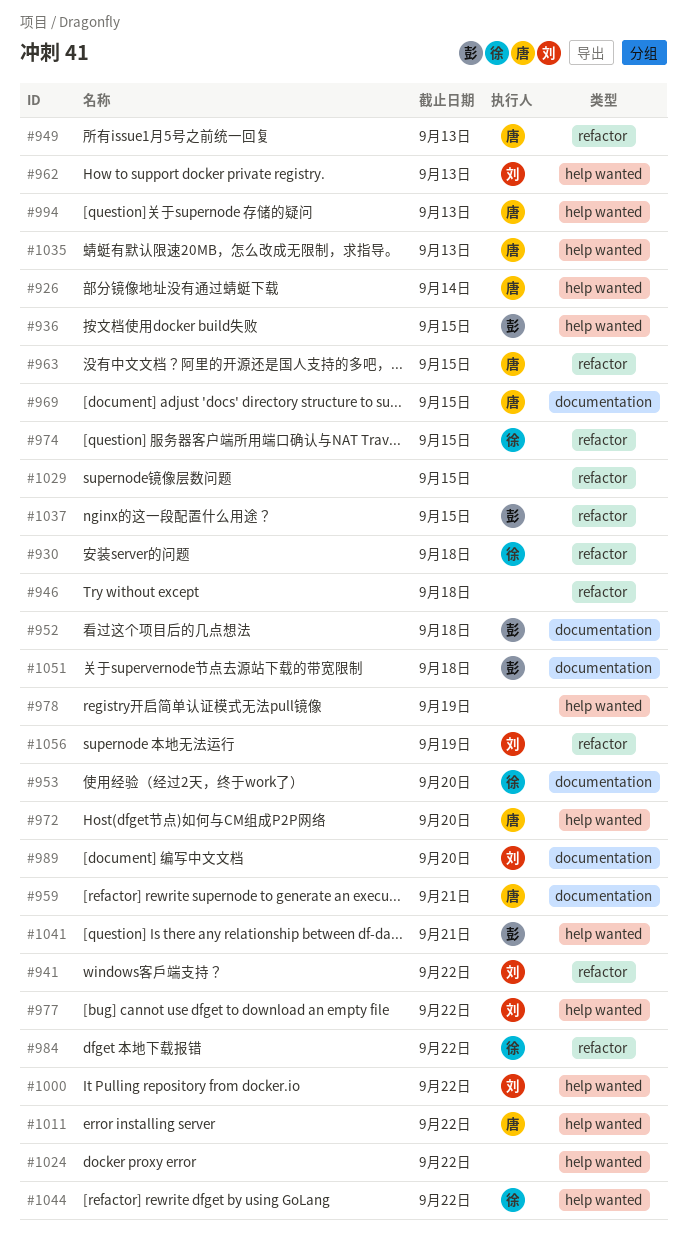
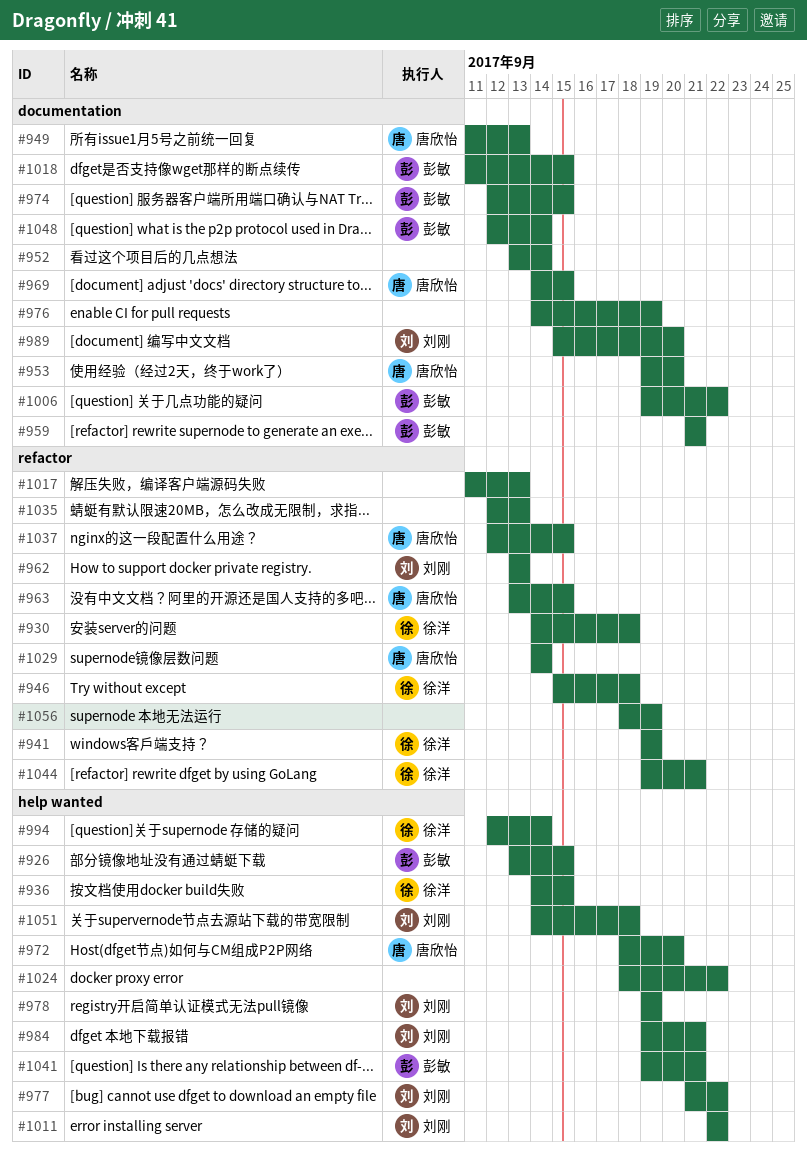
#926, owner: 唐欣怡 -> 彭敏
#926, due: Sep 14 -> Sep 15
#936, owner: 彭敏 -> 徐洋
#941, owner: 刘刚 -> 徐洋
#941, due: Sep 22 -> Sep 19
#946, owner: none -> 徐洋
#949, label: refactor -> documentation
#952, owner: 彭敏 -> none
#952, due: Sep 18 -> Sep 14
#953, owner: 徐洋 -> 唐欣怡
#959, owner: 唐欣怡 -> 彭敏
#962, label: help wanted -> refactor
#974, owner: 徐洋 -> 彭敏
#974, label: refactor -> documentation
#976: none -> present
#978, owner: none -> 刘刚
#984, owner: 徐洋 -> 刘刚
#984, label: refactor -> help wanted
#984, due: Sep 22 -> Sep 21
#994, owner: 唐欣怡 -> 徐洋
#994, due: Sep 13 -> Sep 14
#1000: present -> none
#1006: none -> present
#1011, owner: 唐欣怡 -> 刘刚
#1017: none -> present
#1018: none -> present
#1029, owner: none -> 唐欣怡
#1029, due: Sep 15 -> Sep 14
#1035, owner: 唐欣怡 -> none
#1035, label: help wanted -> refactor
#1037, owner: 彭敏 -> 唐欣怡
#1044, label: help wanted -> refactor
#1044, due: Sep 22 -> Sep 21
#1048: none -> present
#1051, owner: 彭敏 -> 刘刚
#1051, label: documentation -> help wanted
#1056, owner: 刘刚 -> none

